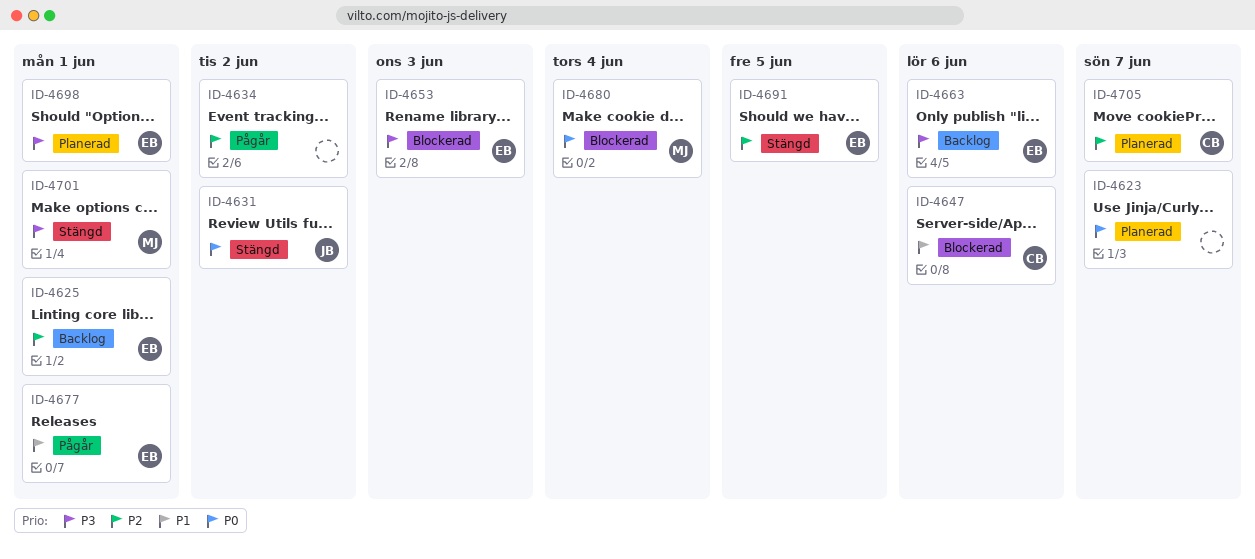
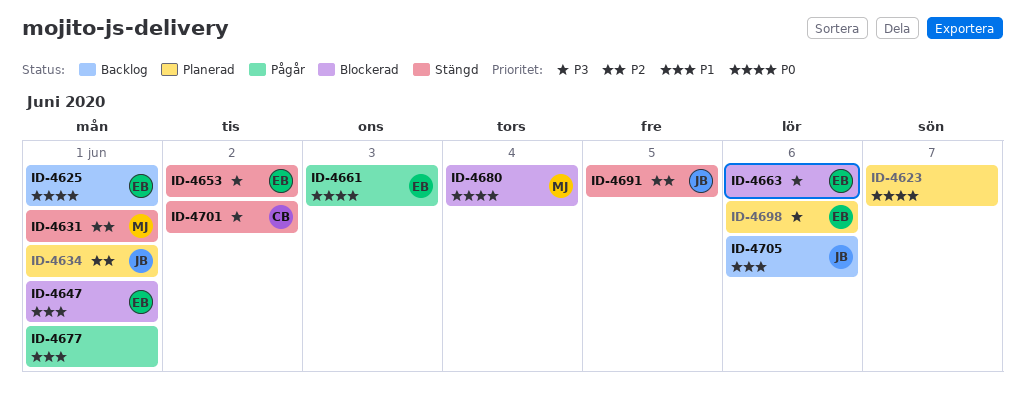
ID-4625, priority: P2 -> P0
ID-4631, owner: JB -> MJ
ID-4631, priority: P0 -> P2
ID-4631, due: Jun 2 -> Jun 1
ID-4634, status: Pågår -> Planerad
ID-4634, owner: none -> JB
ID-4634, due: Jun 2 -> Jun 1
ID-4647, owner: CB -> EB
ID-4647, due: Jun 6 -> Jun 1
ID-4653, status: Blockerad -> Stängd
ID-4653, due: Jun 3 -> Jun 2
ID-4661: none -> present
ID-4663, status: Backlog -> Blockerad
ID-4677, owner: EB -> none
ID-4691, owner: EB -> JB
ID-4698, due: Jun 1 -> Jun 6
ID-4701, owner: MJ -> CB
ID-4701, due: Jun 1 -> Jun 2
ID-4705, status: Planerad -> Backlog
ID-4705, owner: CB -> JB
ID-4705, priority: P2 -> P1
ID-4705, due: Jun 7 -> Jun 6

